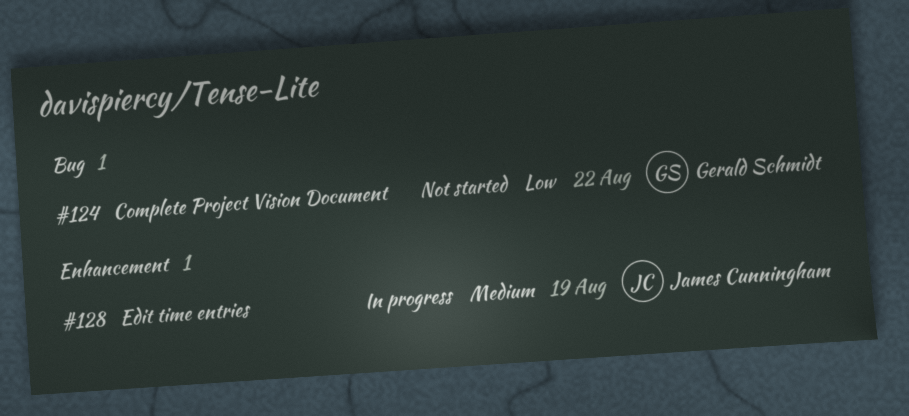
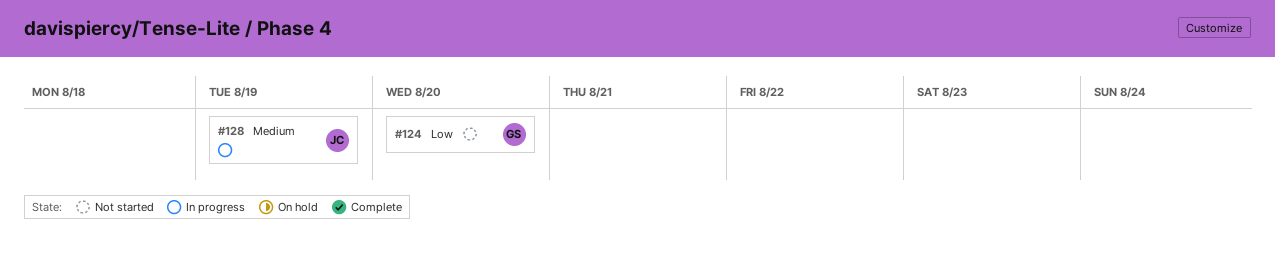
#124, due: Aug 22 -> Aug 20

